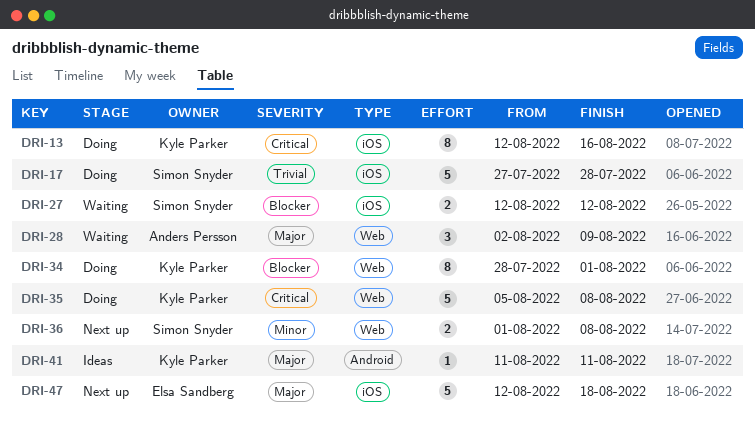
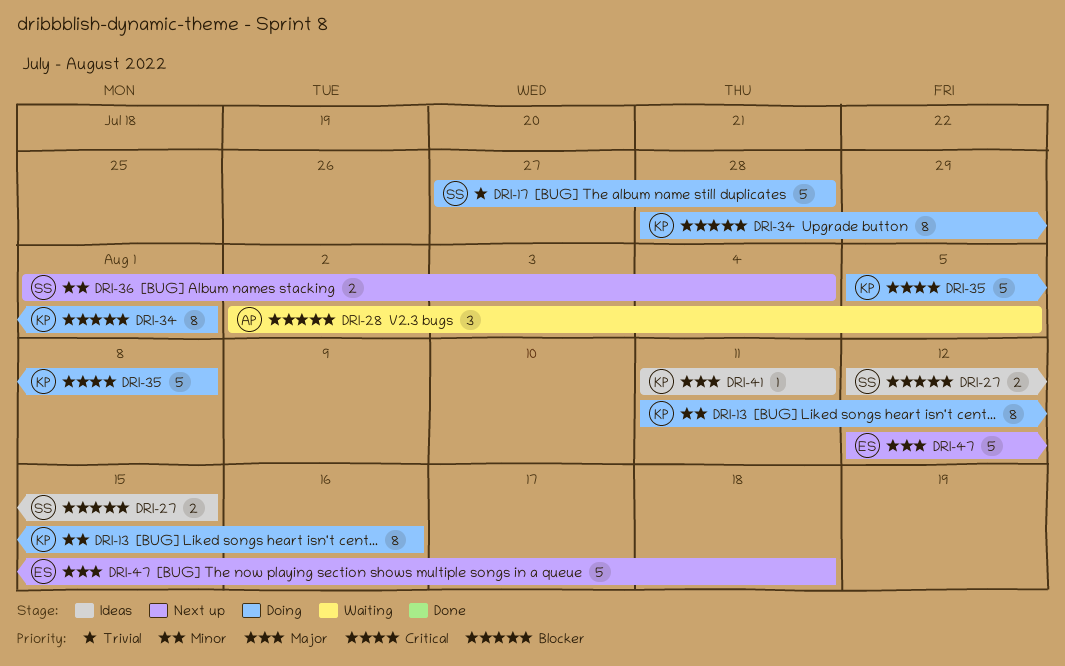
DRI-13, priority: Critical -> Minor
DRI-13, start: Aug 12 -> Aug 11
DRI-27, status: Waiting -> Ideas
DRI-27, due: Aug 12 -> Aug 15
DRI-28, priority: Major -> Blocker
DRI-28, due: Aug 9 -> Aug 5
DRI-36, due: Aug 8 -> Aug 4

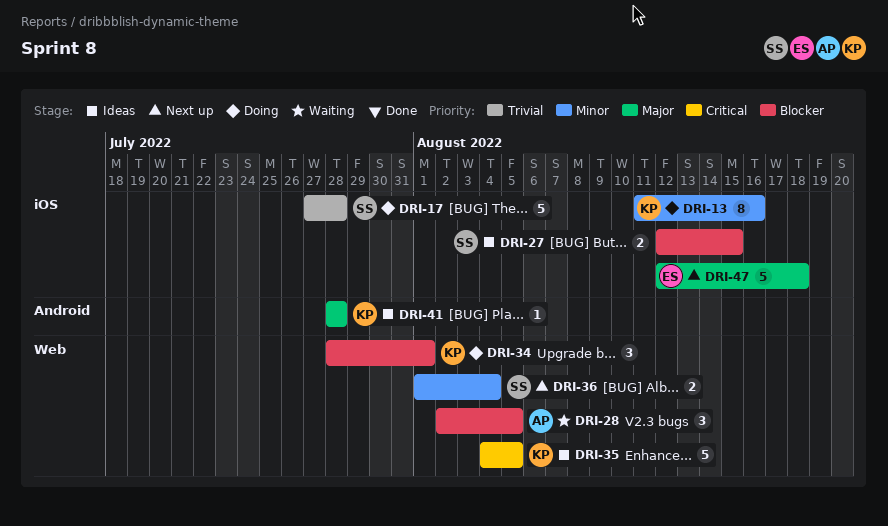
DRI-34, estimate: 8 -> 3
DRI-35, status: Doing -> Ideas
DRI-35, start: Aug 5 -> Aug 4
DRI-35, due: Aug 8 -> Aug 5
DRI-41, start: Aug 11 -> Jul 28
DRI-41, due: Aug 11 -> Jul 28

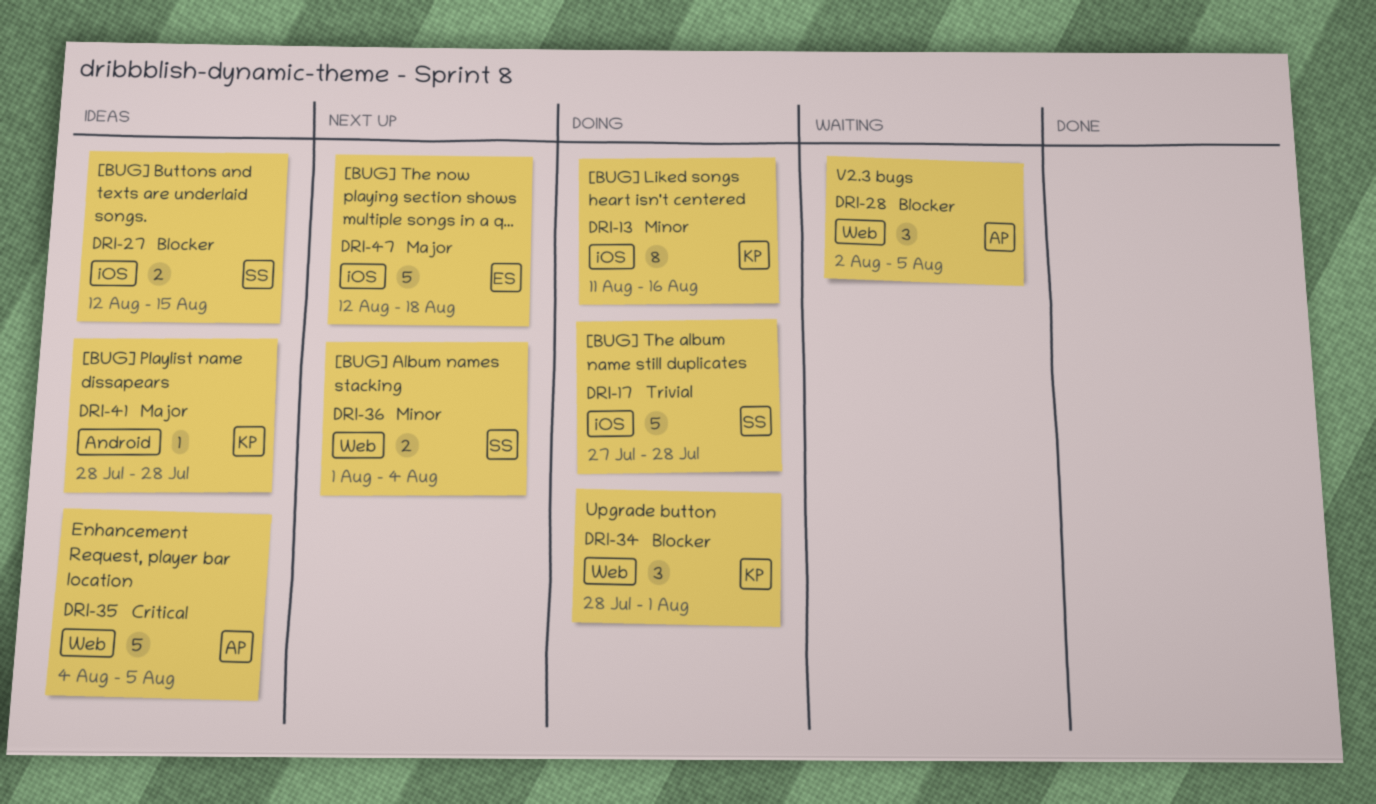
DRI-35, owner: KP -> AP

